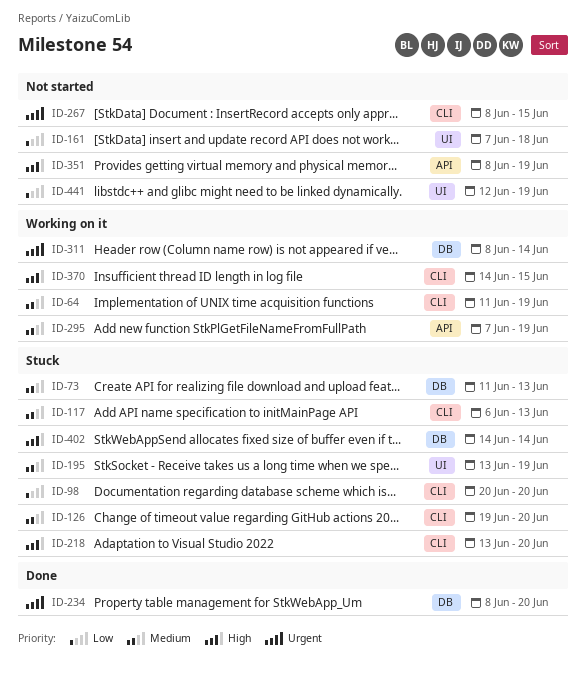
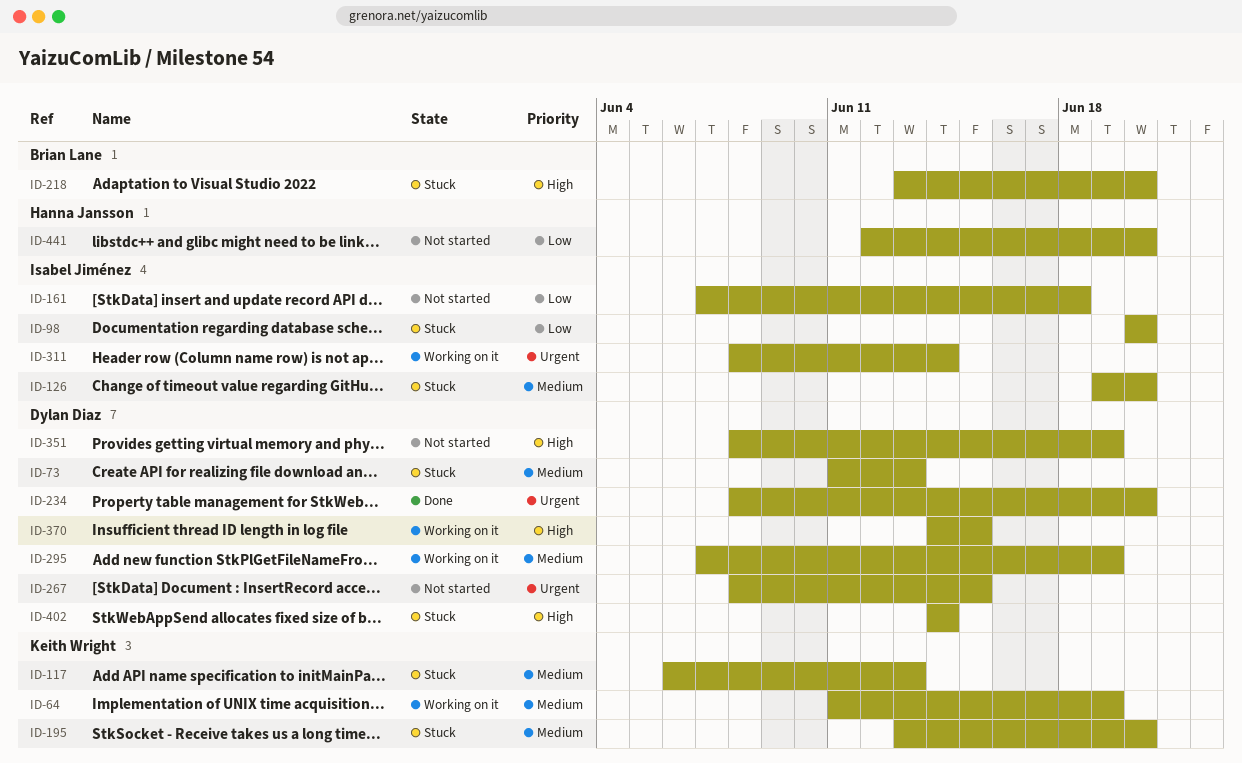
ID-195, due: Jun 19 -> Jun 20
ID-441, due: Jun 19 -> Jun 20

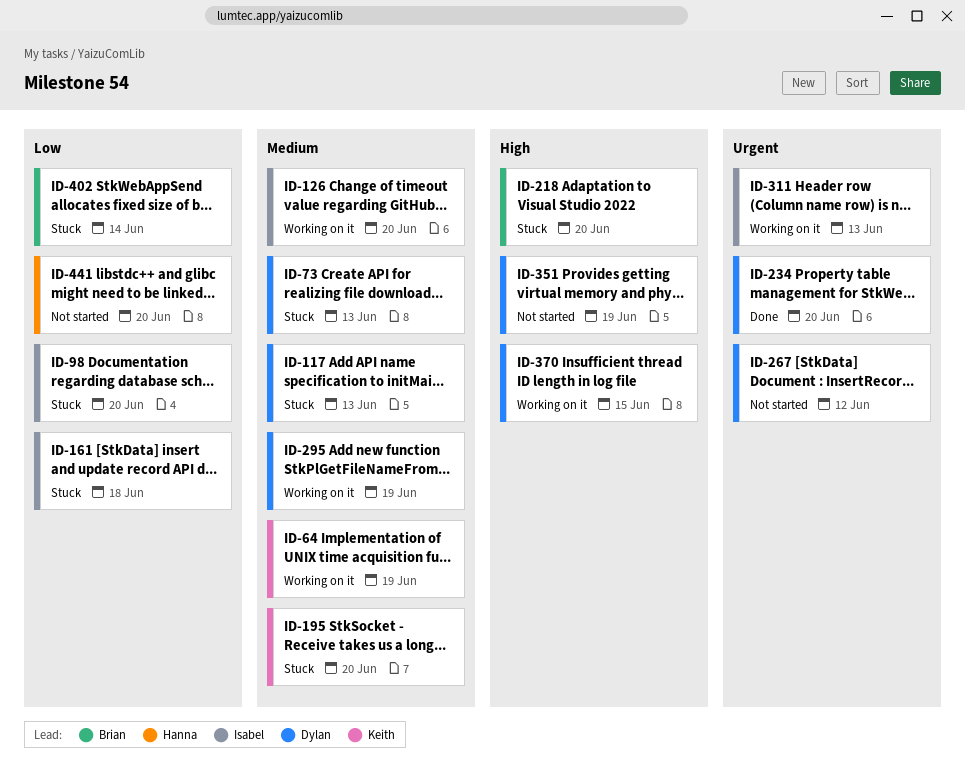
ID-117, owner: Keith Wright -> Dylan Diaz
ID-126, status: Stuck -> Working on it
ID-161, status: Not started -> Stuck
ID-267, due: Jun 15 -> Jun 12
ID-311, due: Jun 14 -> Jun 13
ID-402, owner: Dylan Diaz -> Brian Lane
ID-402, priority: High -> Low

